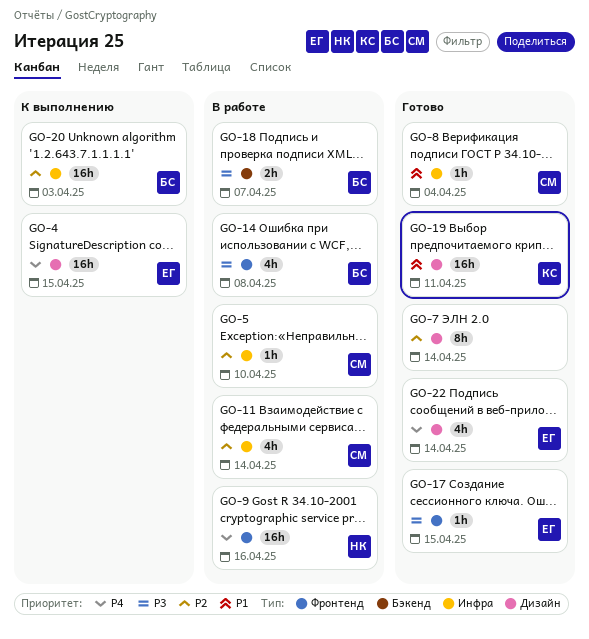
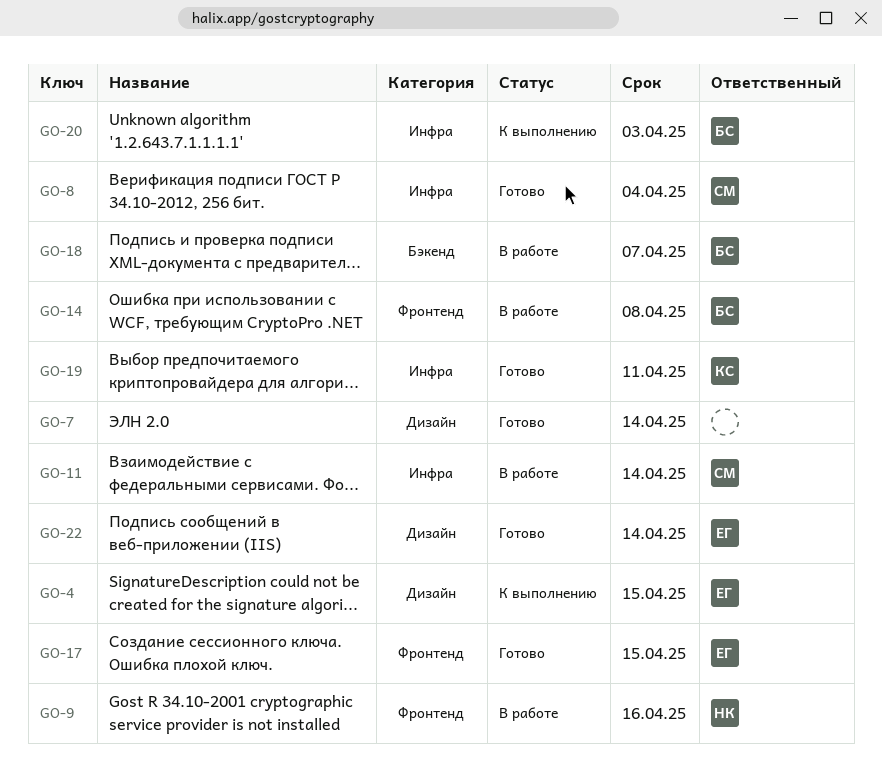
GO-5: present -> none
GO-19, label: Дизайн -> Инфра

